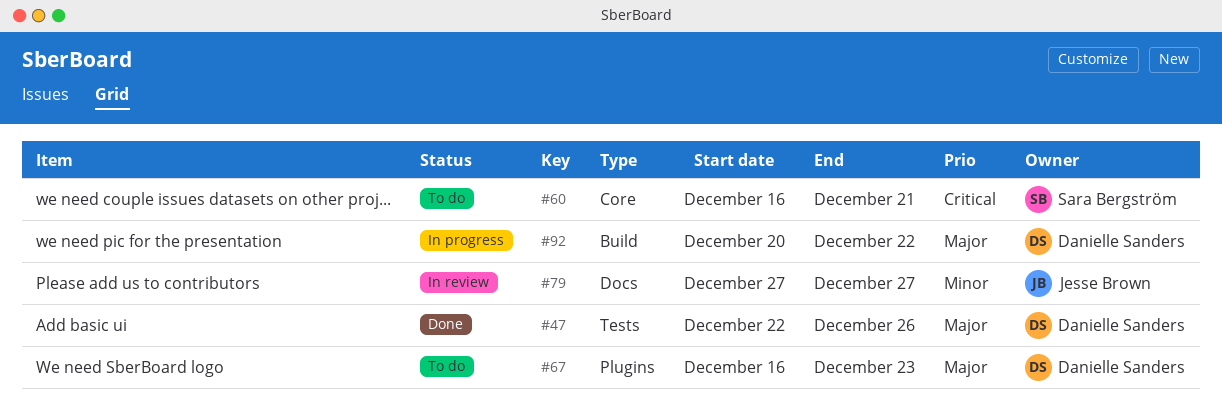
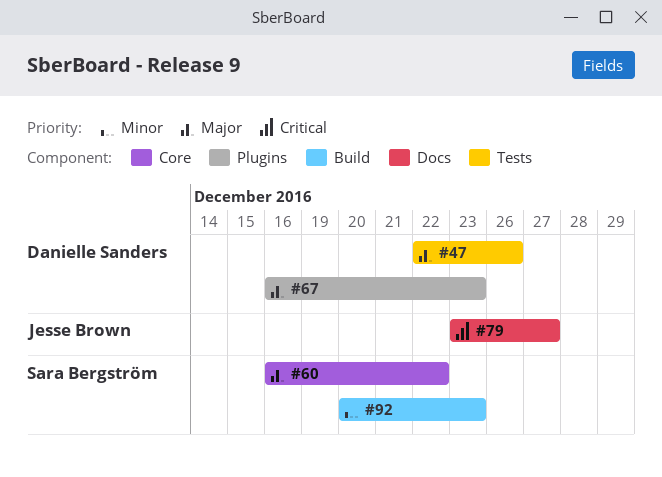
#60, priority: Critical -> Major
#60, due: Dec 21 -> Dec 22
#79, priority: Minor -> Critical
#79, start: Dec 27 -> Dec 23
#92, owner: Danielle Sanders -> Sara Bergström
#92, priority: Major -> Minor
#92, due: Dec 22 -> Dec 23

